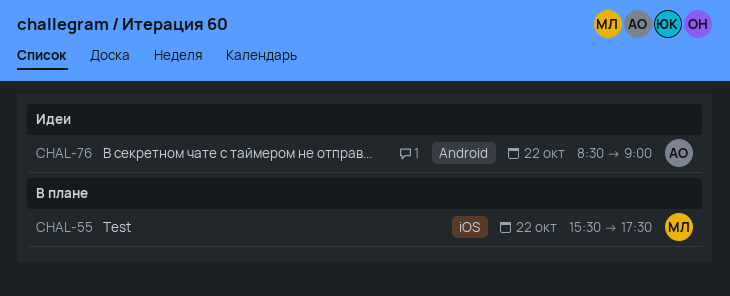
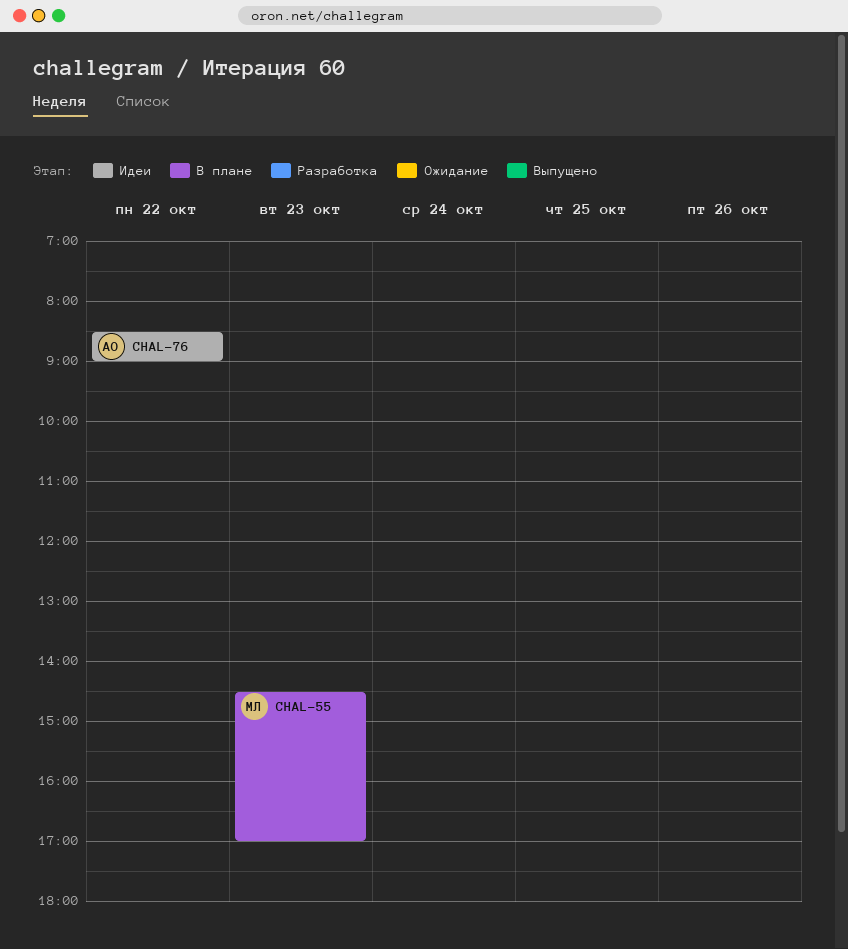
CHAL-55, day: Oct 22 -> Oct 23
CHAL-55, begins: 15:30 -> 14:30
CHAL-55, ends: 17:30 -> 17:00

